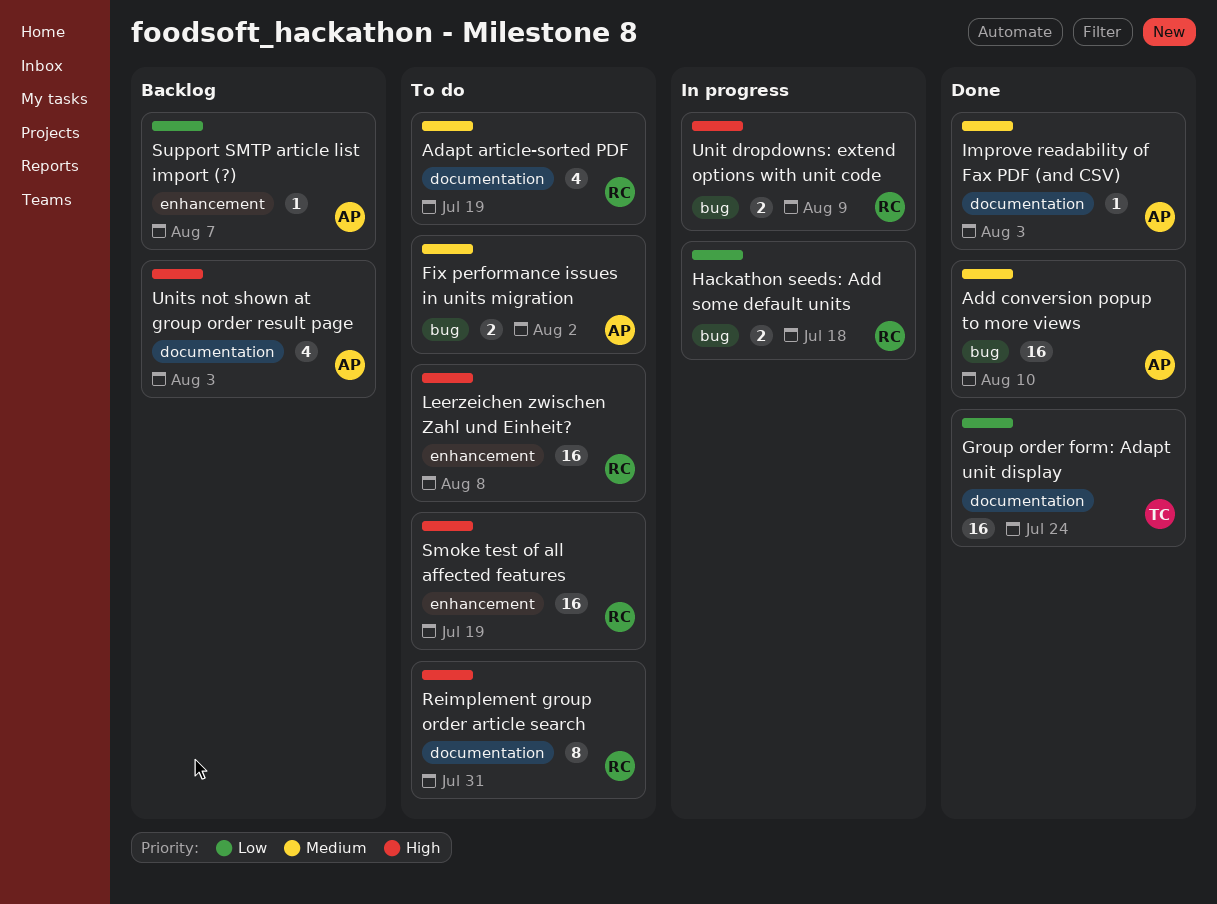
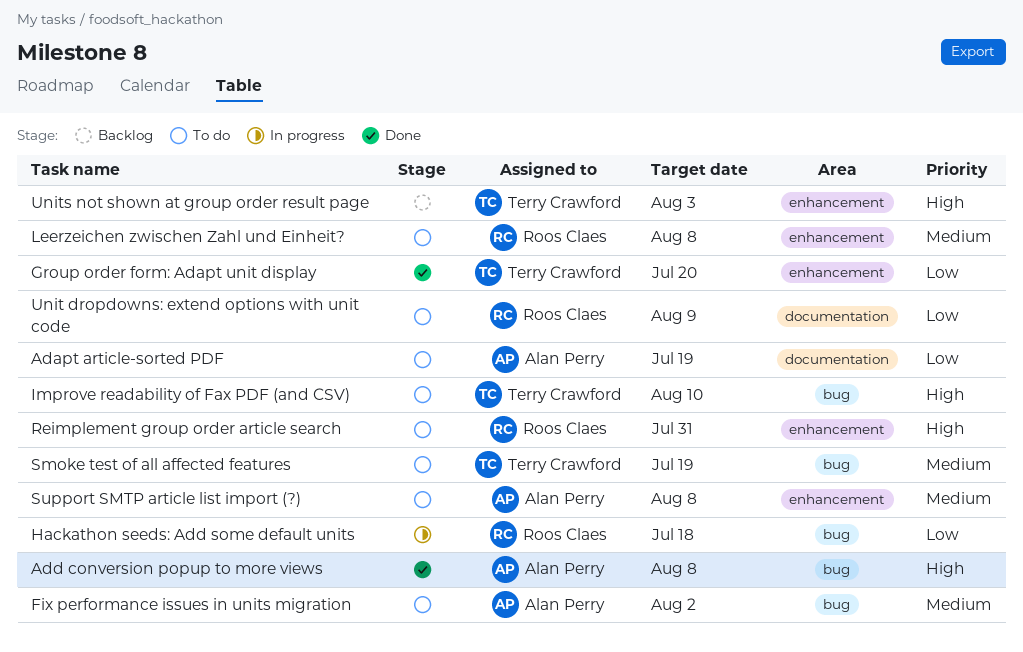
Adapt article-sorted PDF, owner: Roos Claes -> Alan Perry
Adapt article-sorted PDF, priority: Medium -> Low
Add conversion popup to more views, priority: Medium -> High
Add conversion popup to more views, due: Aug 10 -> Aug 8
Group order form: Adapt unit display, label: documentation -> enhancement
Group order form: Adapt unit display, due: Jul 24 -> Jul 20
Improve readability of Fax PDF (and CSV), status: Done -> To do
Improve readability of Fax PDF (and CSV), owner: Alan Perry -> Terry Crawford
Improve readability of Fax PDF (and CSV), priority: Medium -> High
Improve readability of Fax PDF (and CSV), label: documentation -> bug
Improve readability of Fax PDF (and CSV), due: Aug 3 -> Aug 10
Leerzeichen zwischen Zahl und Einheit?, priority: High -> Medium
Reimplement group order article search, label: documentation -> enhancement
Smoke test of all affected features, owner: Roos Claes -> Terry Crawford
Smoke test of all affected features, priority: High -> Medium
Smoke test of all affected features, label: enhancement -> bug
Support SMTP article list import (?), status: Backlog -> To do
Support SMTP article list import (?), priority: Low -> Medium
Support SMTP article list import (?), due: Aug 7 -> Aug 8
Unit dropdowns: extend options with unit code, status: In progress -> To do
Unit dropdowns: extend options with unit code, priority: High -> Low
Unit dropdowns: extend options with unit code, label: bug -> documentation
Units not shown at group order result page, owner: Alan Perry -> Terry Crawford
Units not shown at group order result page, label: documentation -> enhancement

